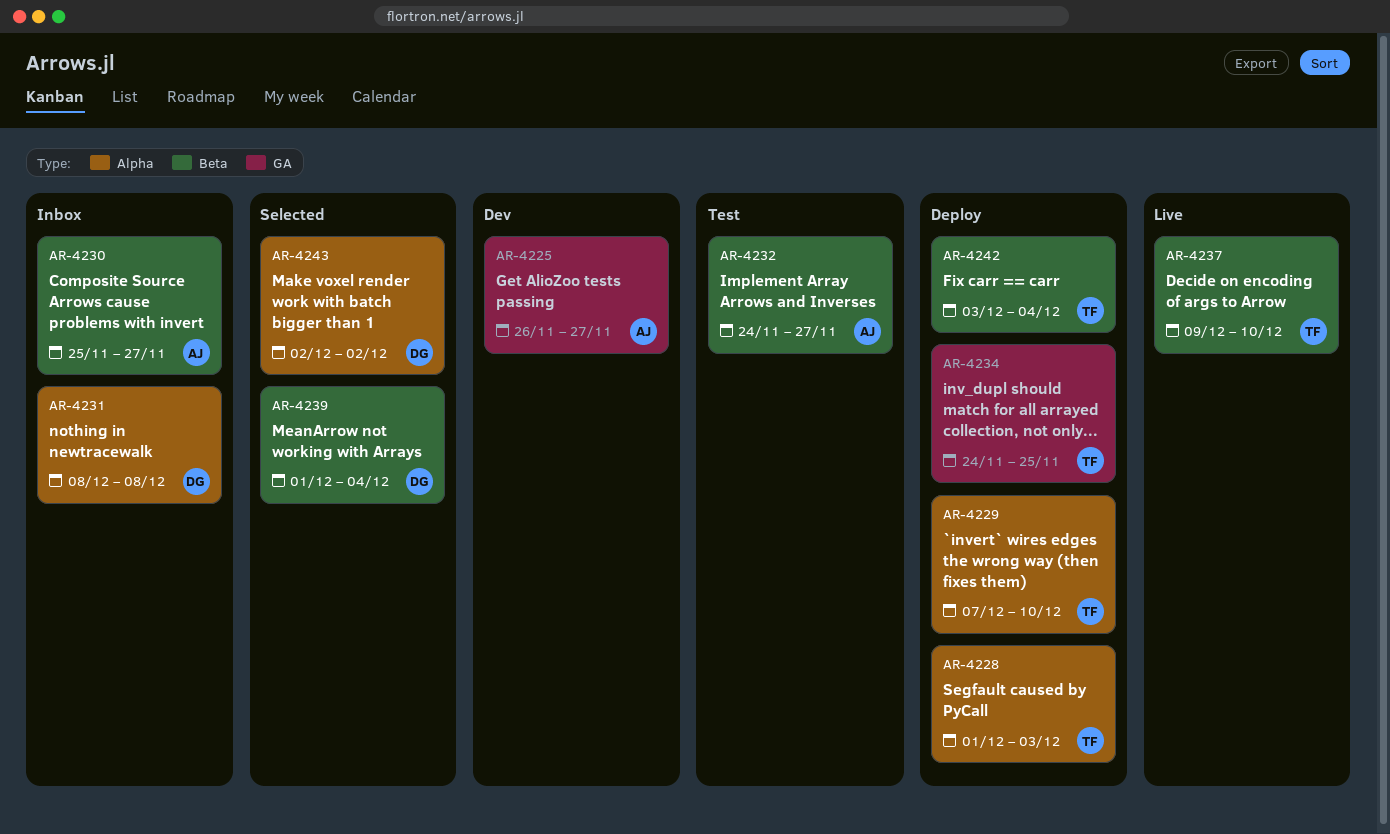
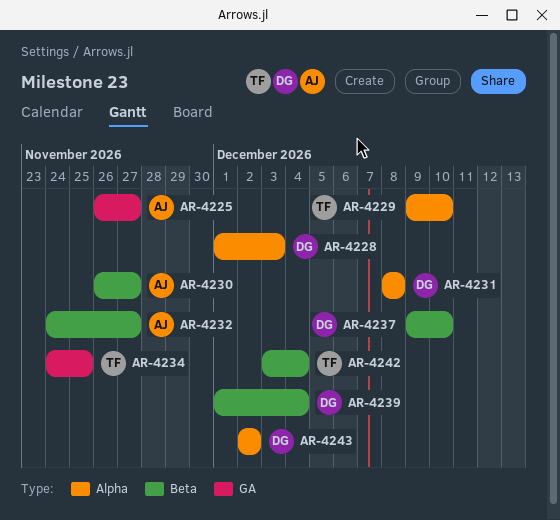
AR-4228, owner: TF -> DG
AR-4229, start: Dec 7 -> Dec 9
AR-4230, start: Nov 25 -> Nov 26
AR-4237, owner: TF -> DG

